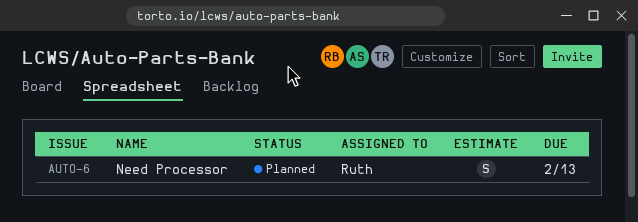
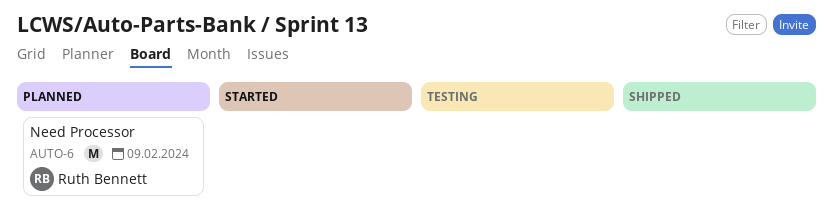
AUTO-6, estimate: S -> M
AUTO-6, due: Feb 13 -> Feb 9

